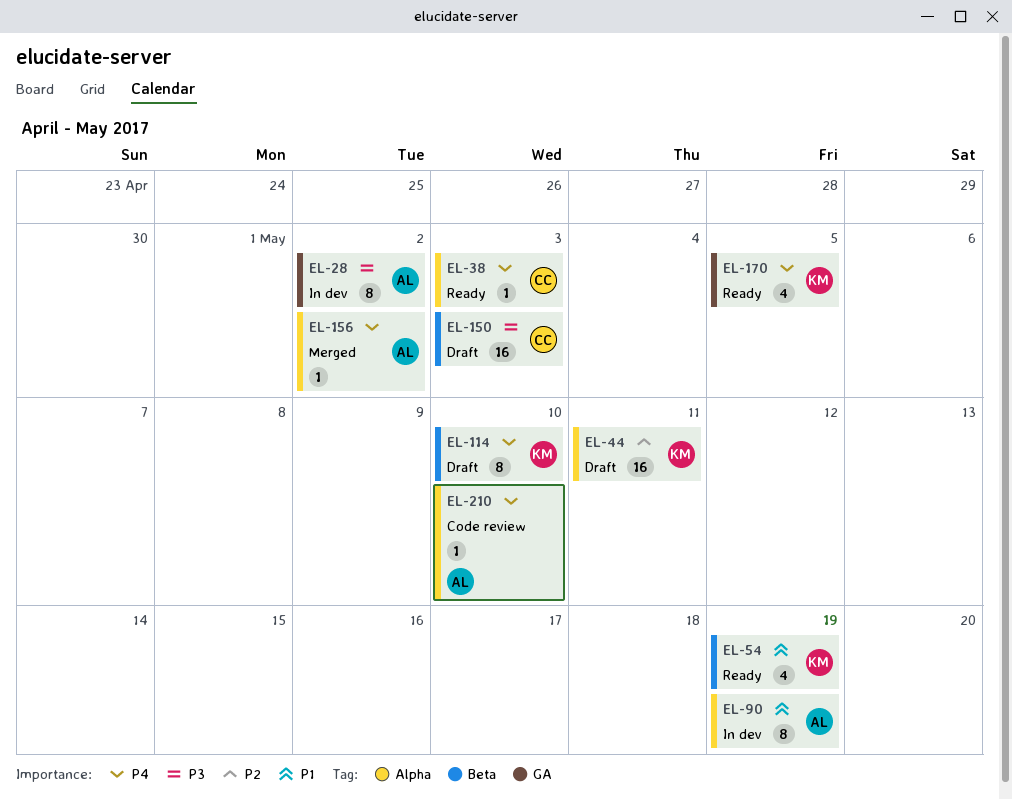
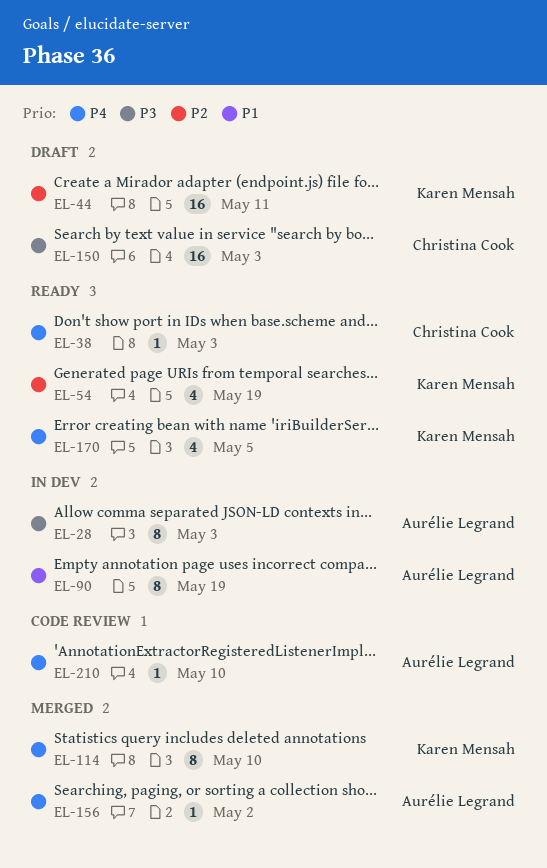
EL-28, due: May 2 -> May 3
EL-54, priority: P1 -> P2
EL-114, status: Draft -> Merged

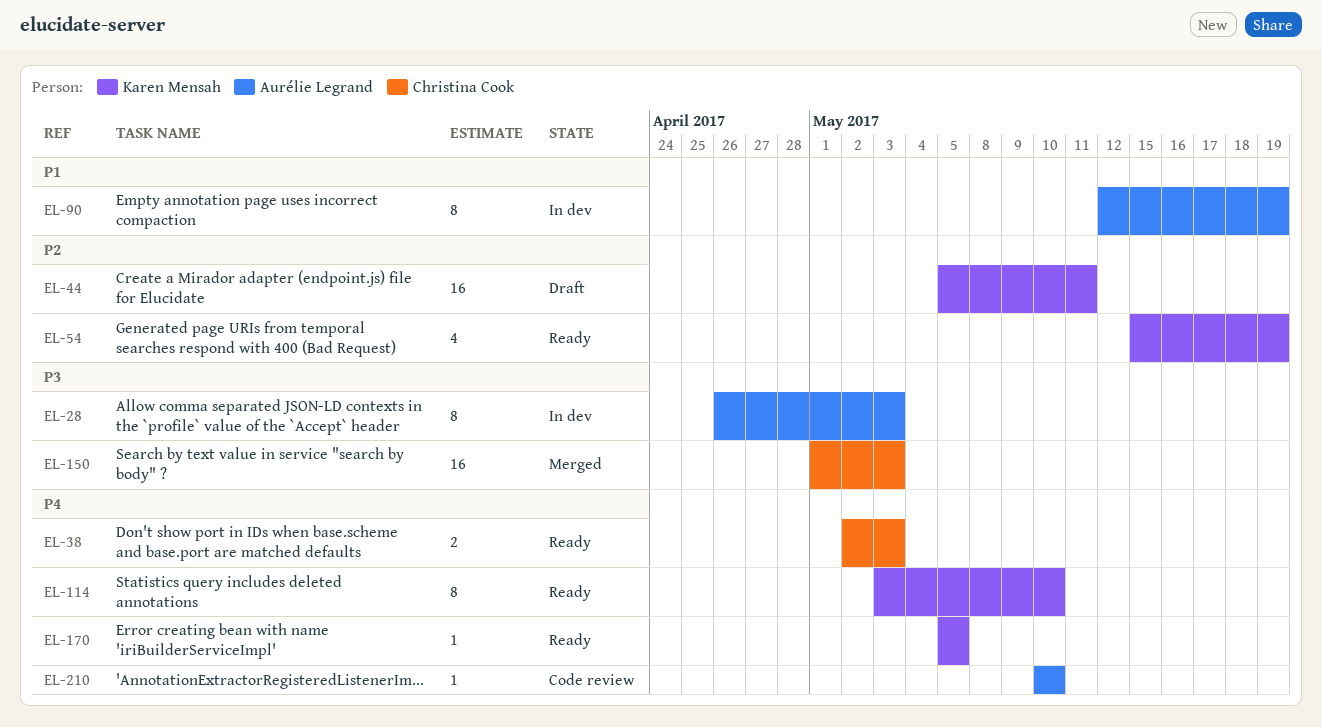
EL-38, estimate: 1 -> 2
EL-114, status: Merged -> Ready
EL-150, status: Draft -> Merged
EL-156: present -> none
EL-170, estimate: 4 -> 1

